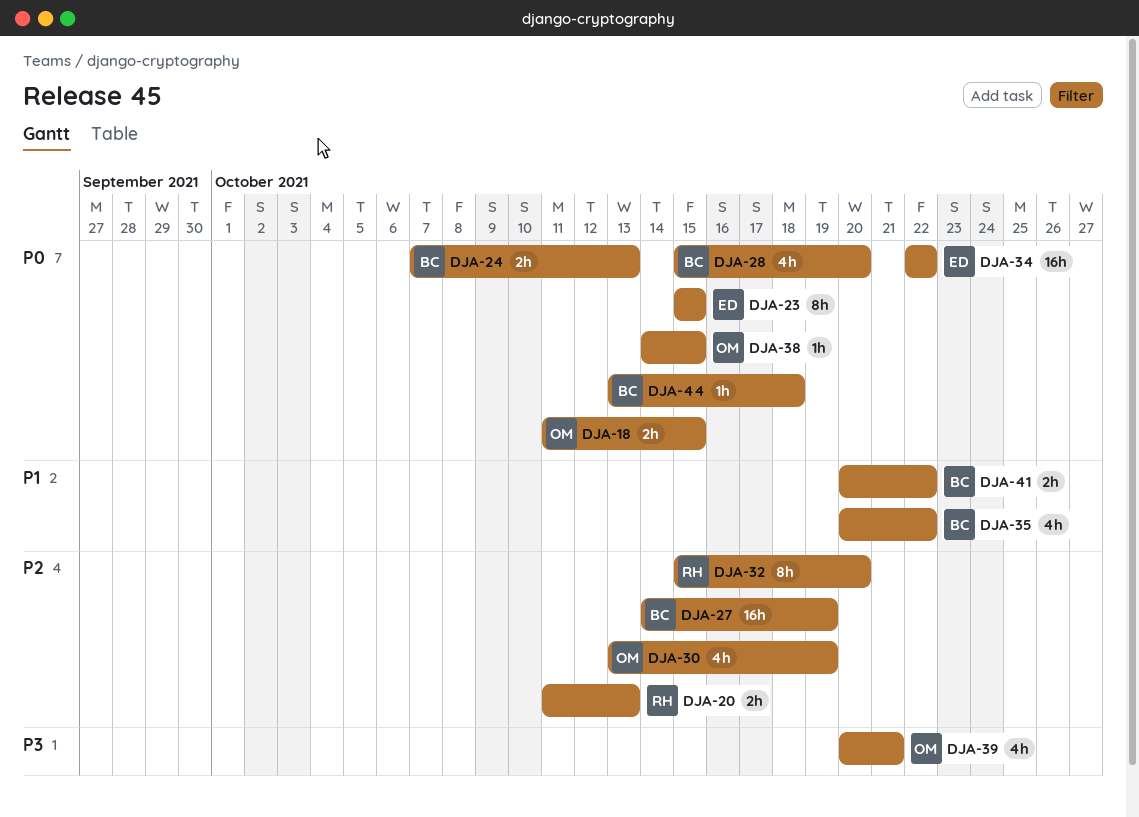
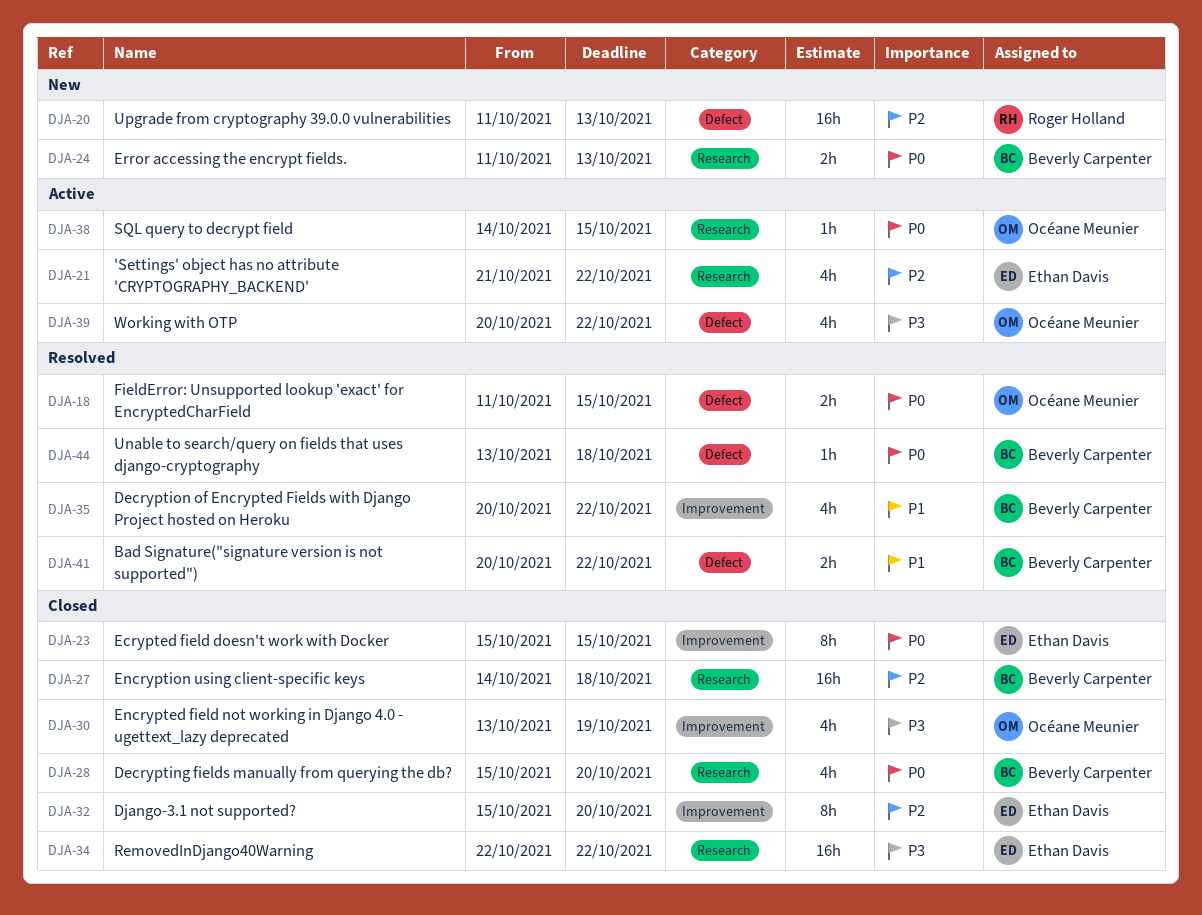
DJA-20, estimate: 2h -> 16h
DJA-21: none -> present
DJA-24, start: Oct 7 -> Oct 11
DJA-27, due: Oct 19 -> Oct 18
DJA-30, priority: P2 -> P3
DJA-32, owner: Roger Holland -> Ethan Davis
DJA-34, priority: P0 -> P3
DJA-39, due: Oct 21 -> Oct 22

